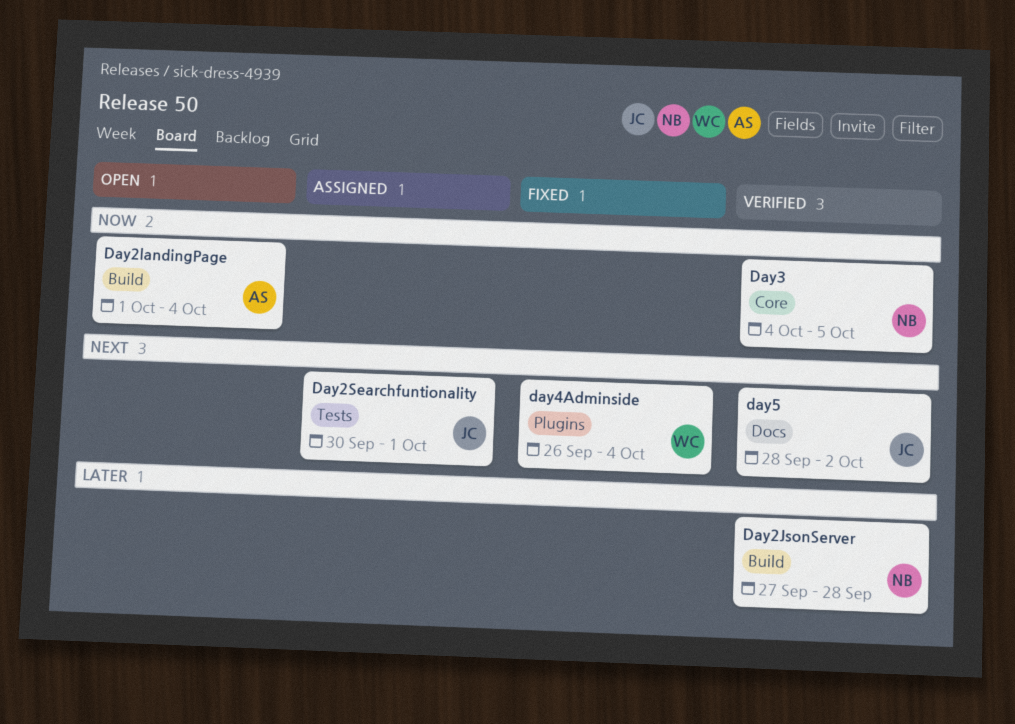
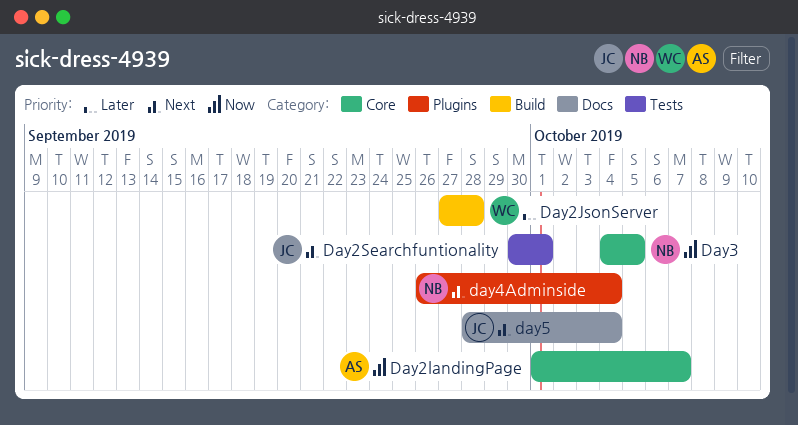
Day2JsonServer, owner: NB -> WC
Day2landingPage, label: Build -> Core
Day2landingPage, due: Oct 4 -> Oct 7
day4Adminside, owner: WC -> NB
day5, due: Oct 2 -> Oct 4

